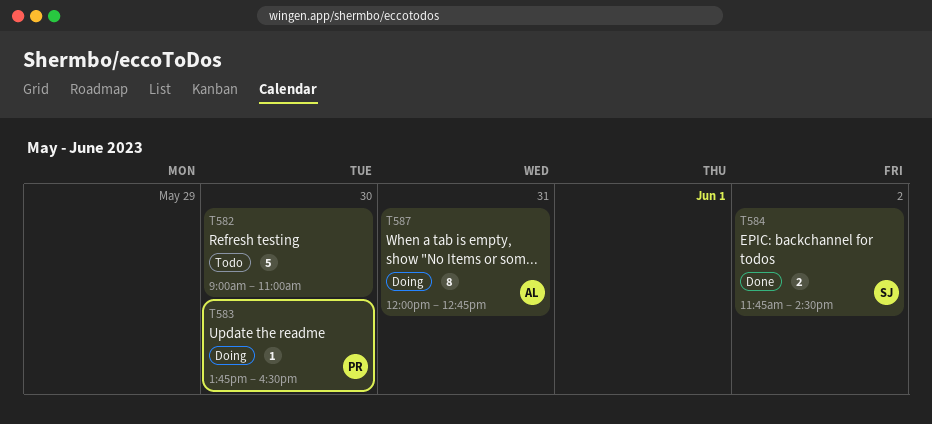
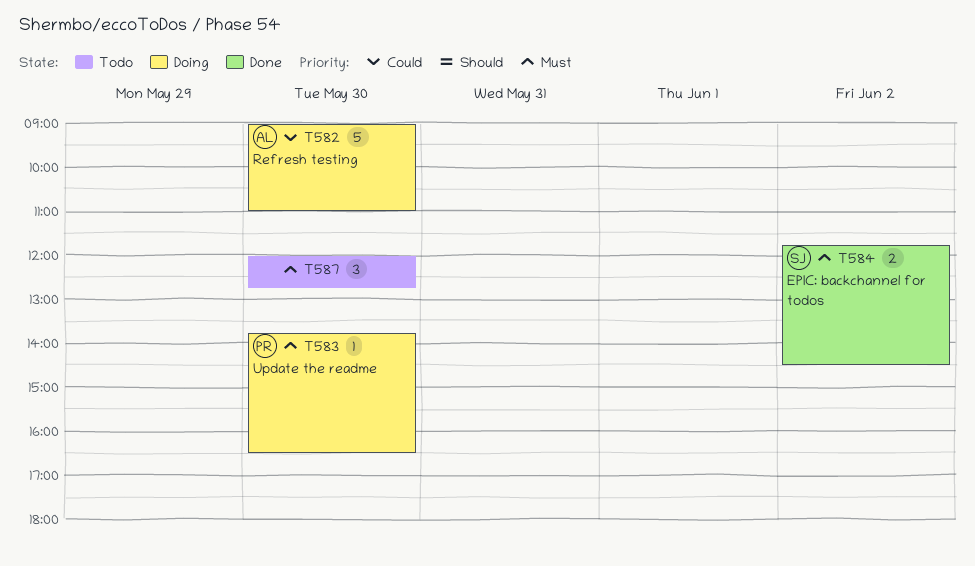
T582, status: Todo -> Doing
T582, owner: none -> AL
T587, status: Doing -> Todo
T587, owner: AL -> none
T587, estimate: 8 -> 3
T587, day: May 31 -> May 30

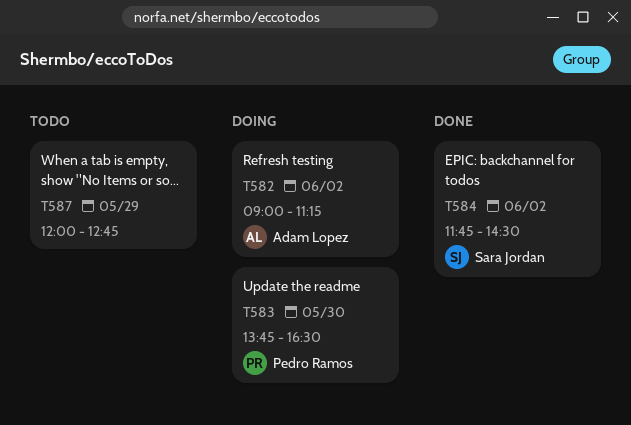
T582, day: May 30 -> Jun 2
T582, ends: 11:00 -> 11:15
T587, day: May 30 -> May 29

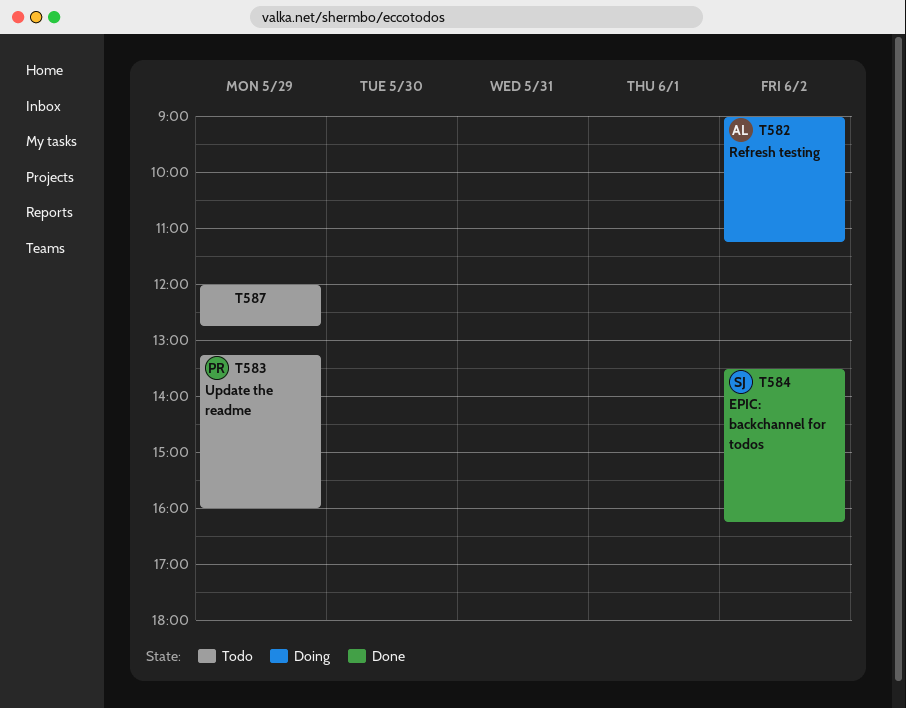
T583, status: Doing -> Todo
T583, day: May 30 -> May 29
T583, begins: 13:45 -> 13:15
T583, ends: 16:30 -> 16:00
T584, begins: 11:45 -> 13:30
T584, ends: 14:30 -> 16:15

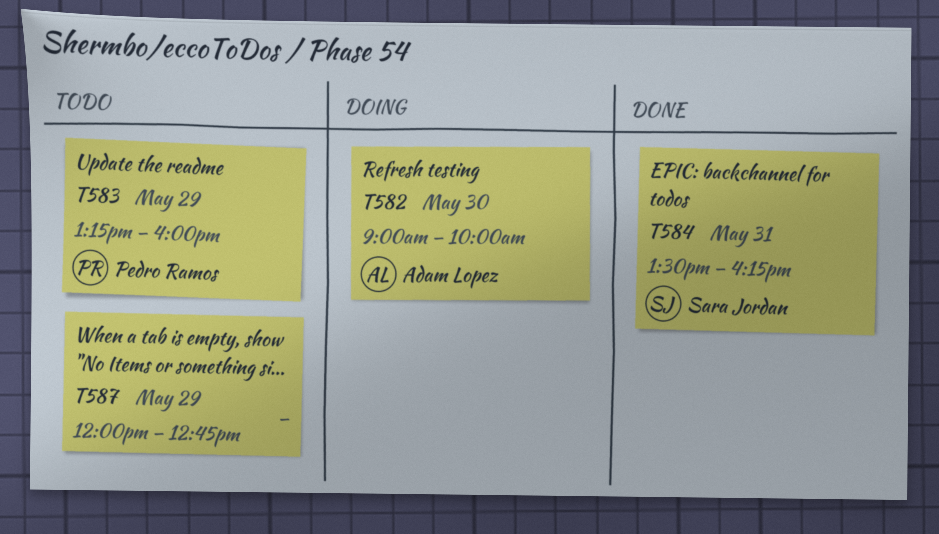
T582, day: Jun 2 -> May 30
T582, ends: 11:15 -> 10:00
T584, day: Jun 2 -> May 31

